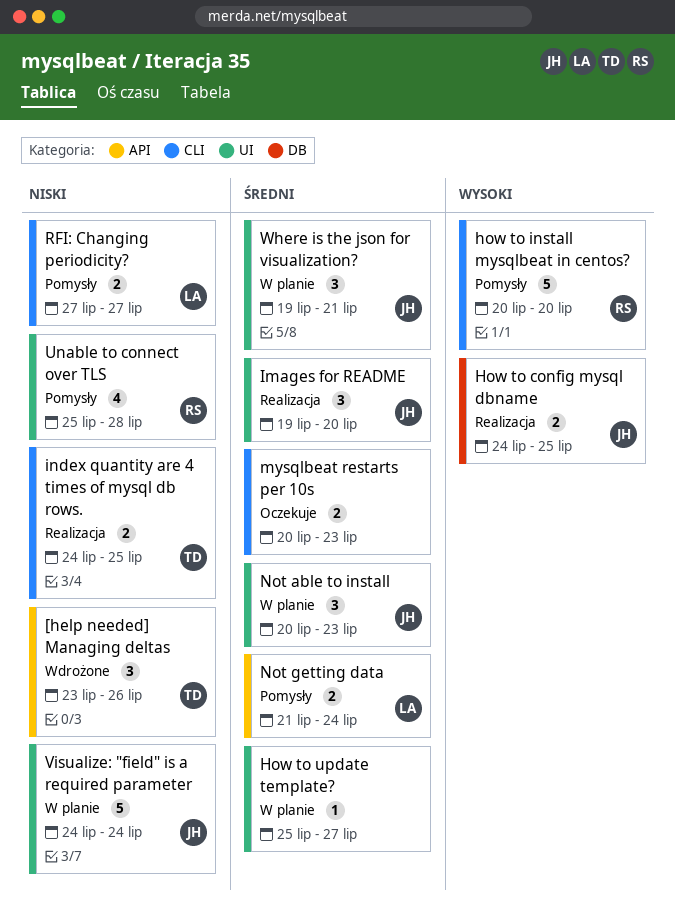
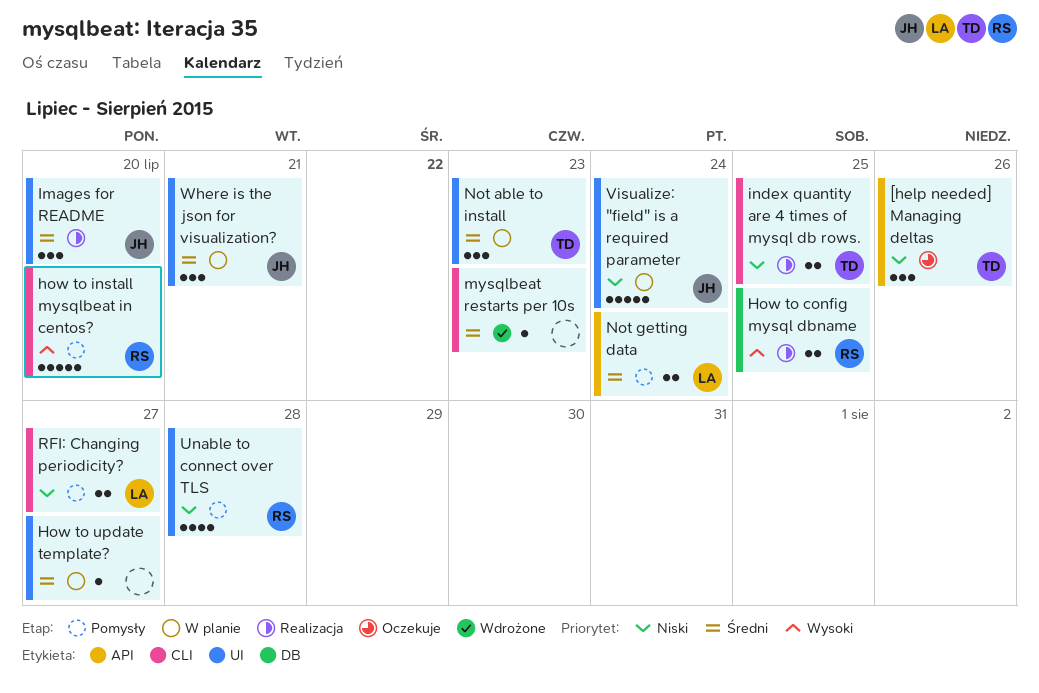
[help needed] Managing deltas, status: Wdrożone -> Oczekuje
How to config mysql dbname, owner: JH -> RS
mysqlbeat restarts per 10s, status: Oczekuje -> Wdrożone
mysqlbeat restarts per 10s, estimate: 2 -> 1
Not able to install, owner: JH -> TD

